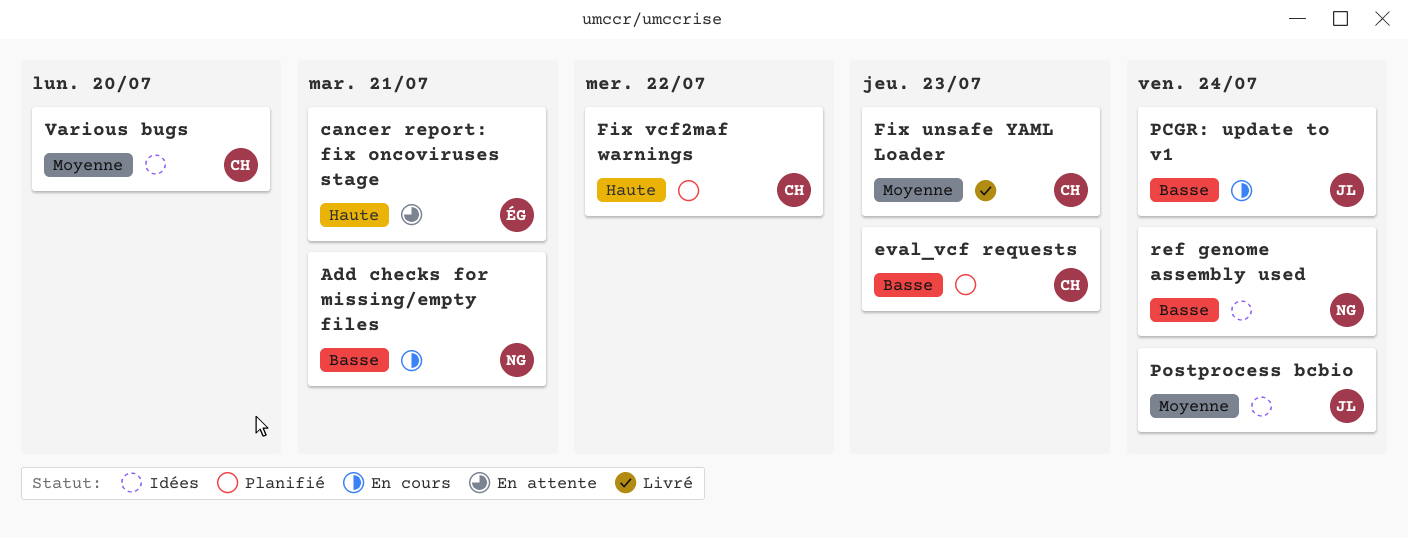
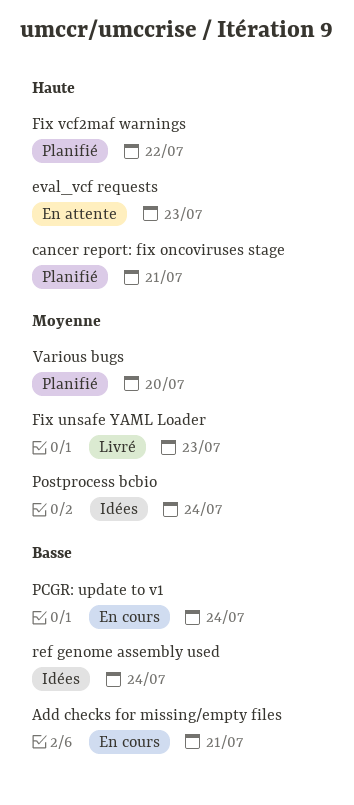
cancer report: fix oncoviruses stage, status: En attente -> Planifié
eval_vcf requests, status: Planifié -> En attente
eval_vcf requests, priority: Basse -> Haute
Various bugs, status: Idées -> Planifié

